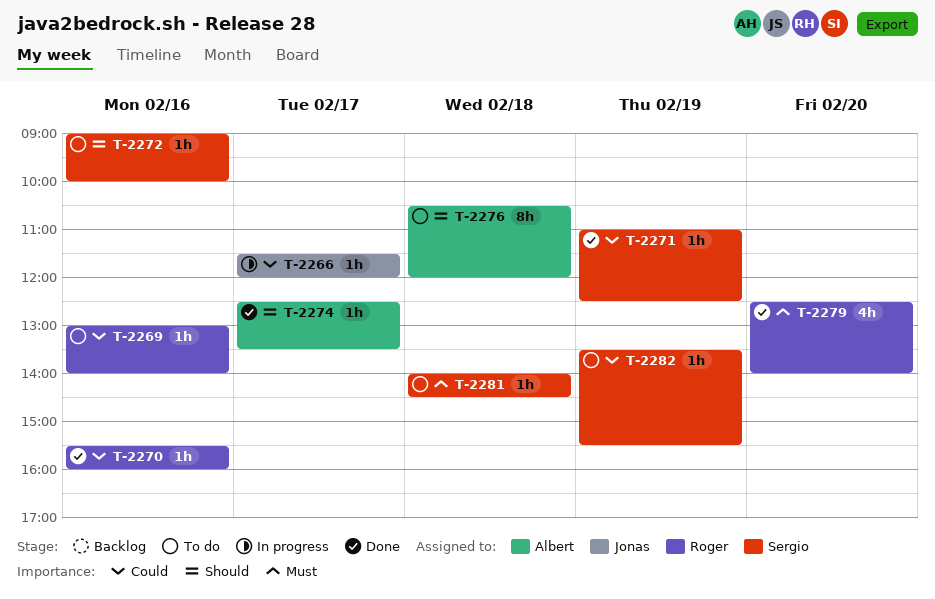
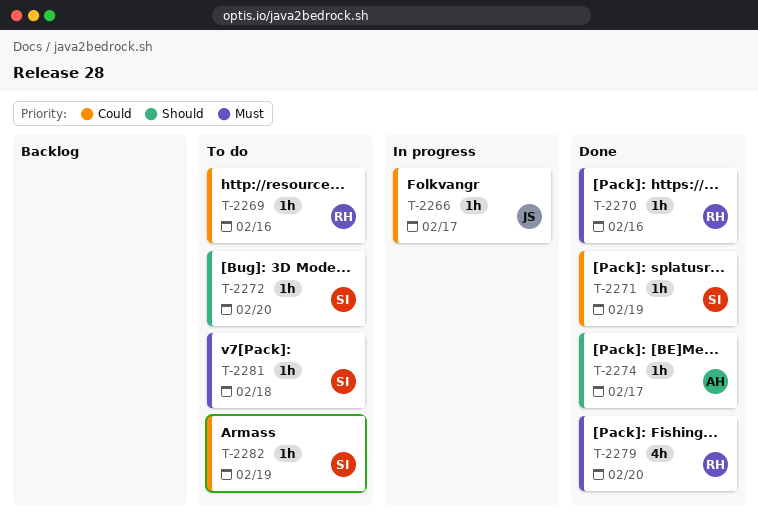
T-2270, priority: Could -> Must
T-2272, day: Feb 16 -> Feb 20
T-2276: present -> none

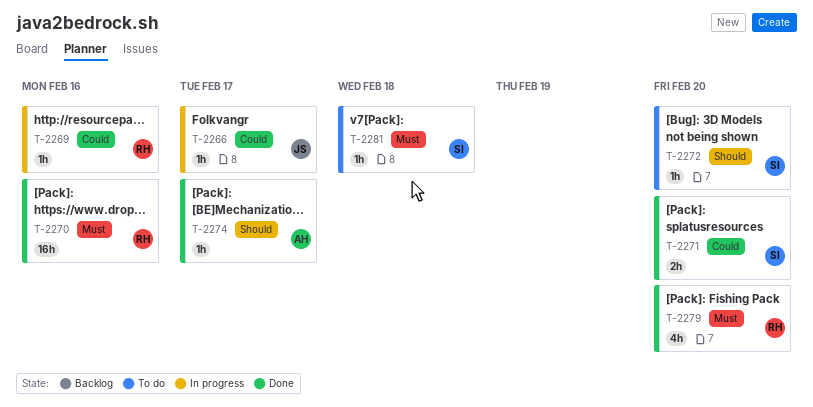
T-2269, status: To do -> In progress
T-2270, estimate: 1h -> 16h
T-2271, estimate: 1h -> 2h
T-2271, day: Feb 19 -> Feb 20
T-2282: present -> none

